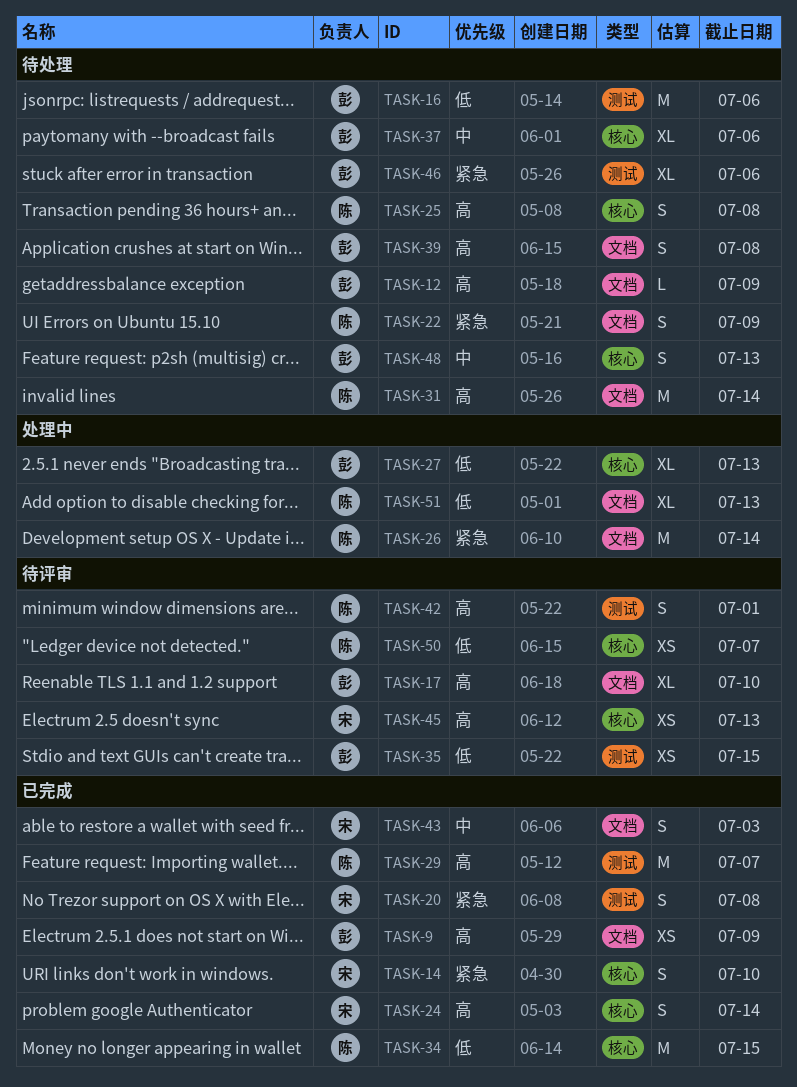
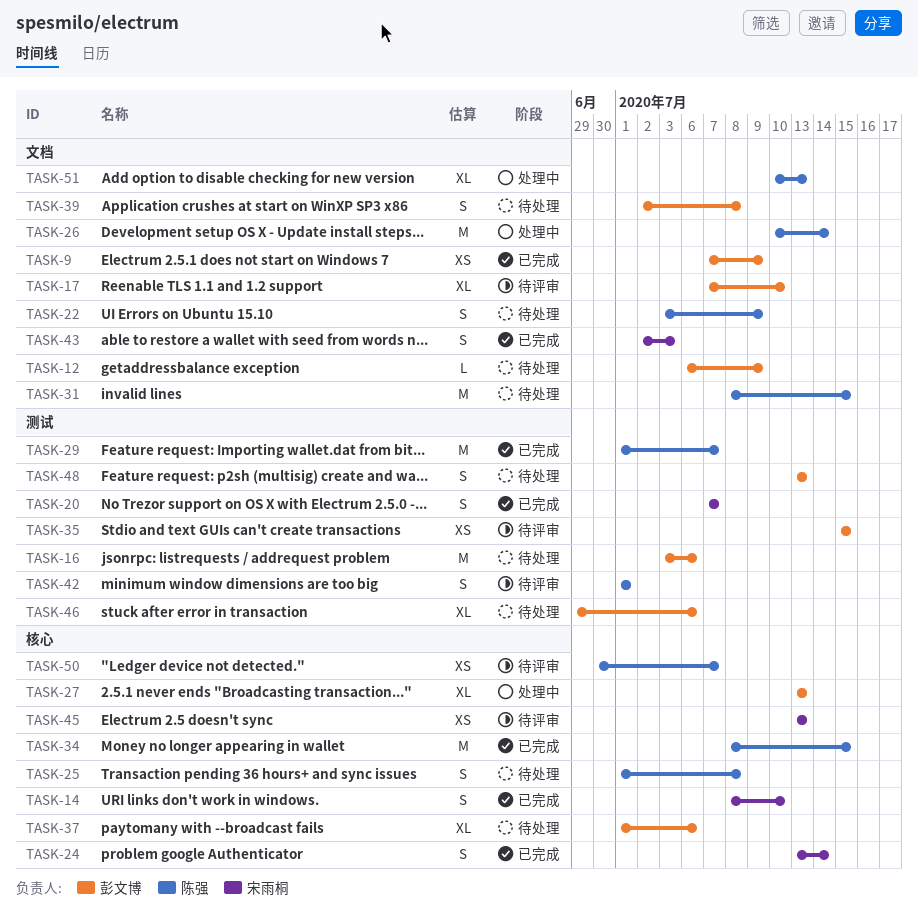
TASK-20, due: Jul 8 -> Jul 7
TASK-31, due: Jul 14 -> Jul 15
TASK-48, label: 核心 -> 测试

